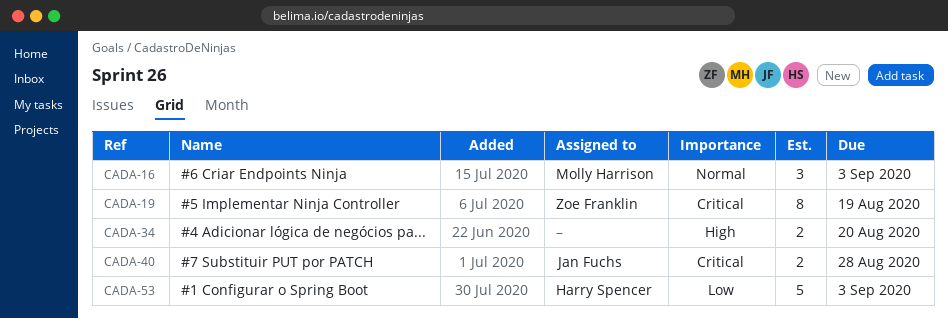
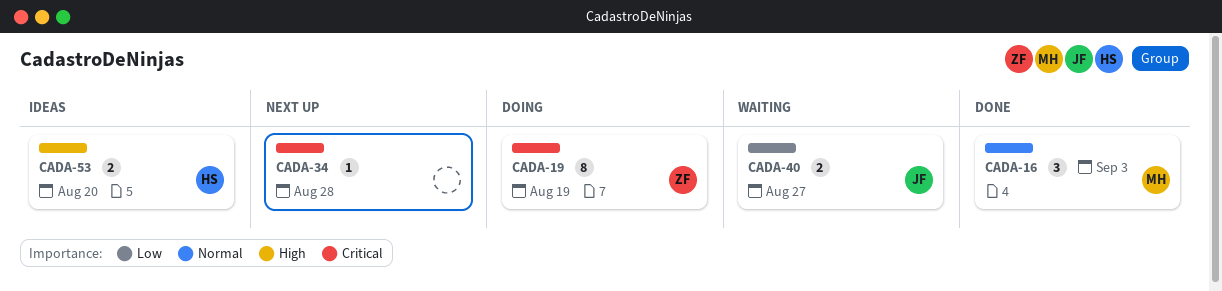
CADA-34, priority: High -> Critical
CADA-34, estimate: 2 -> 1
CADA-34, due: Aug 20 -> Aug 28
CADA-40, priority: Critical -> Low
CADA-40, due: Aug 28 -> Aug 27
CADA-53, priority: Low -> High
CADA-53, estimate: 5 -> 2
CADA-53, due: Sep 3 -> Aug 20

